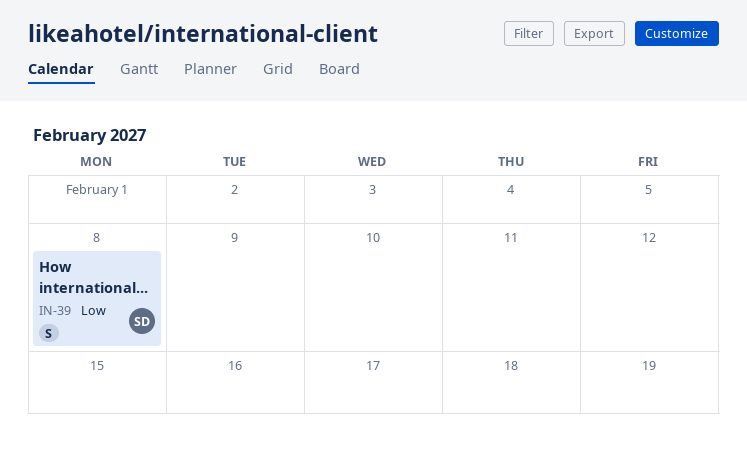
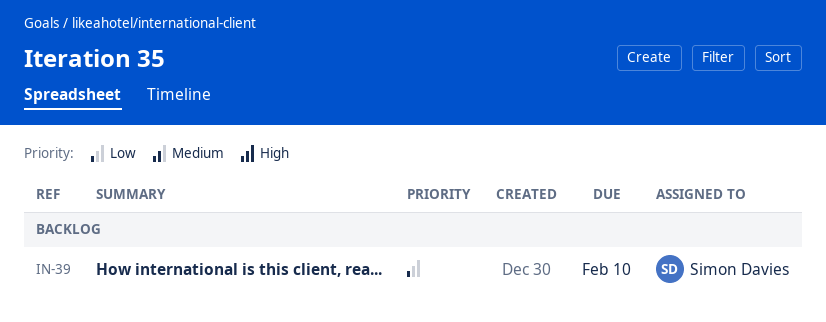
IN-39, due: Feb 8 -> Feb 10

